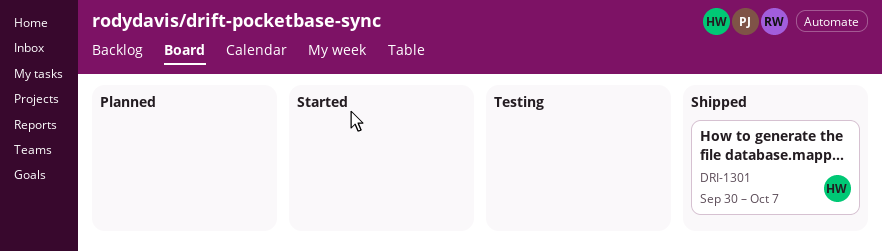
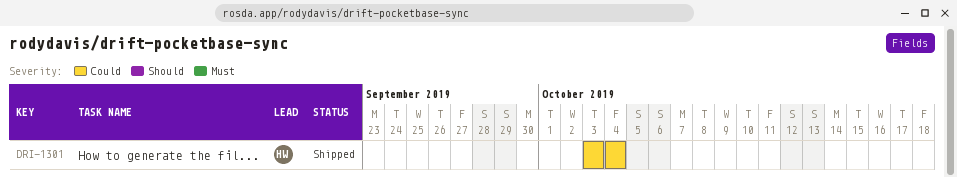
DRI-1301, start: Sep 30 -> Oct 3
DRI-1301, due: Oct 7 -> Oct 4

